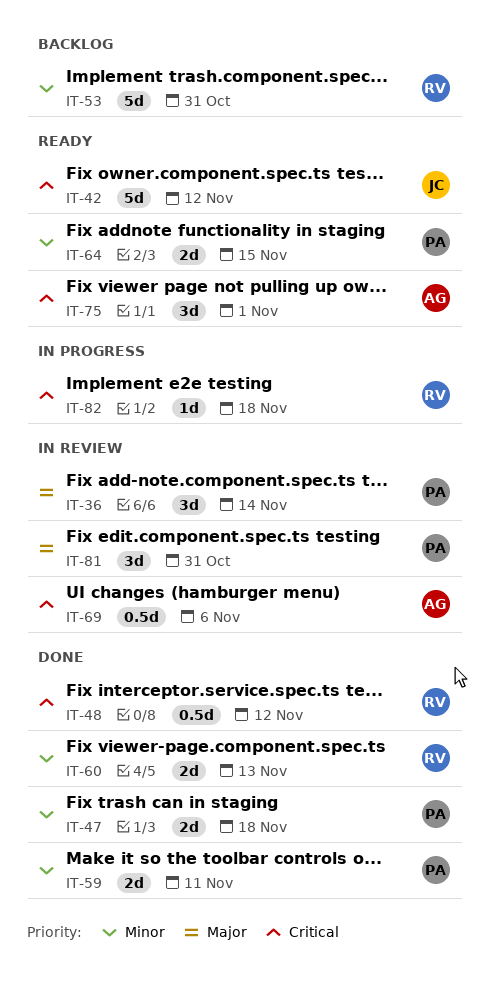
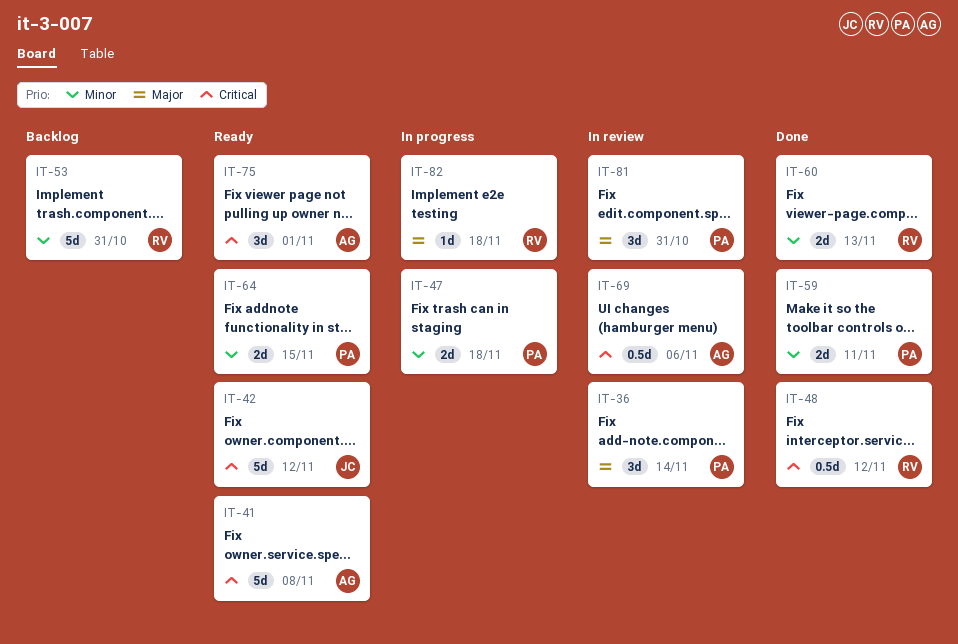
IT-41: none -> present
IT-47, status: Done -> In progress
IT-82, priority: Critical -> Major

